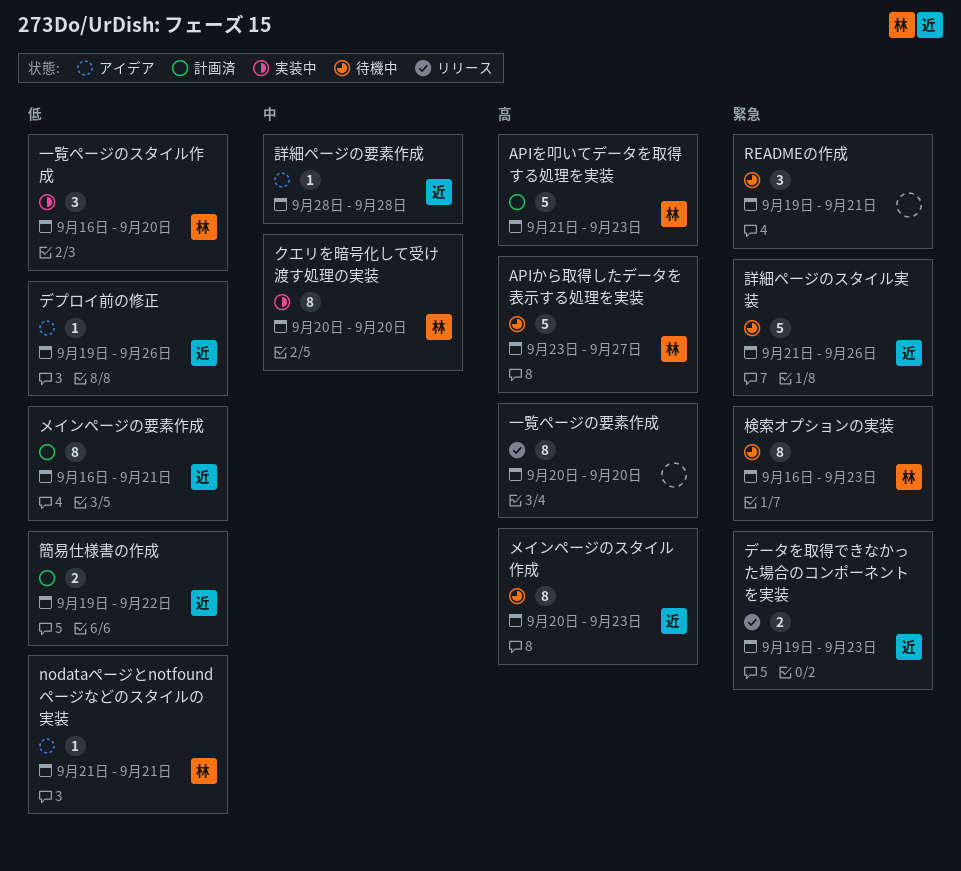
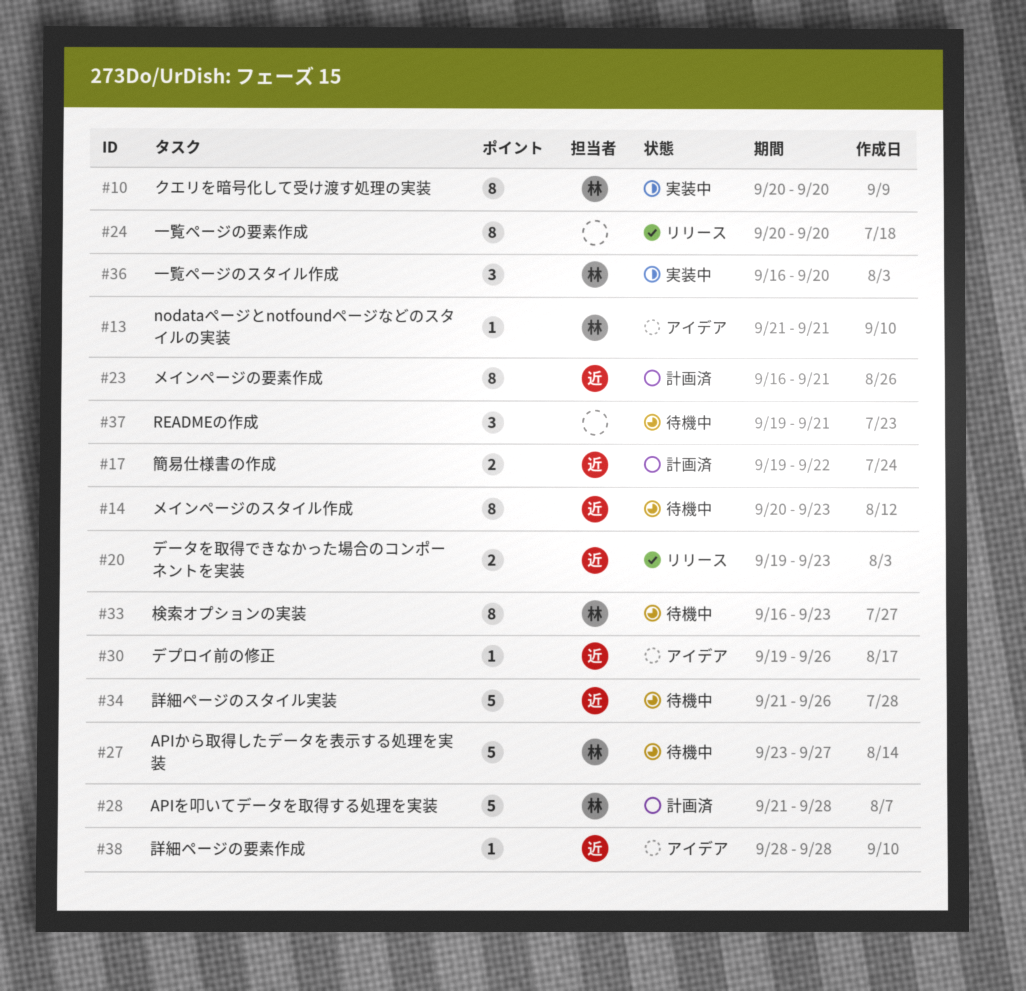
APIを叩いてデータを取得する処理を実装, due: Sep 23 -> Sep 28

